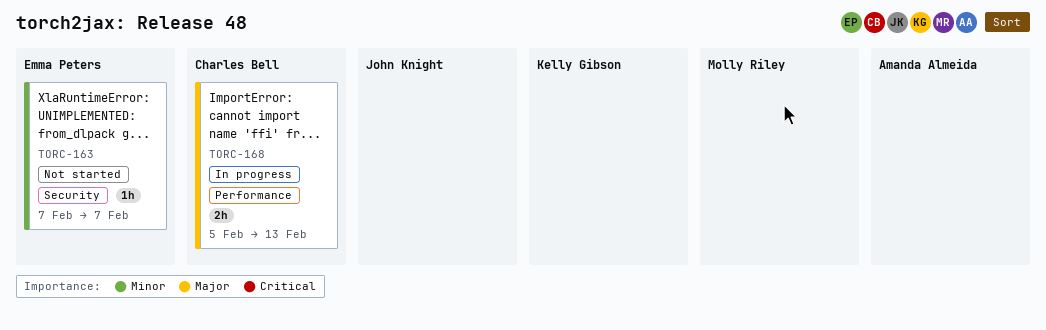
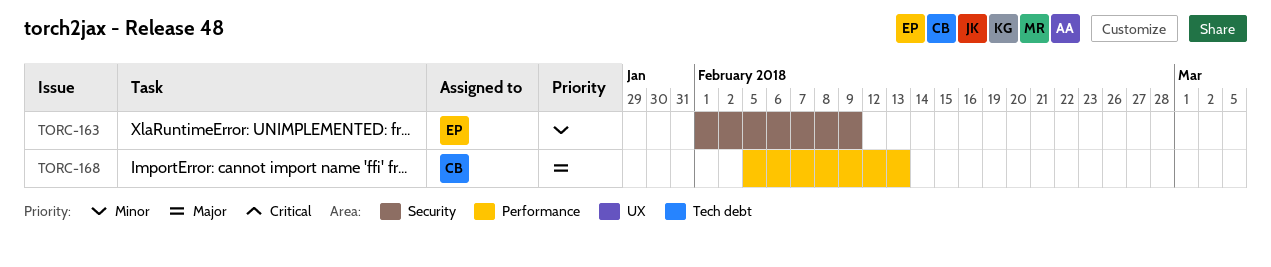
TORC-163, start: Feb 7 -> Feb 1
TORC-163, due: Feb 7 -> Feb 9

